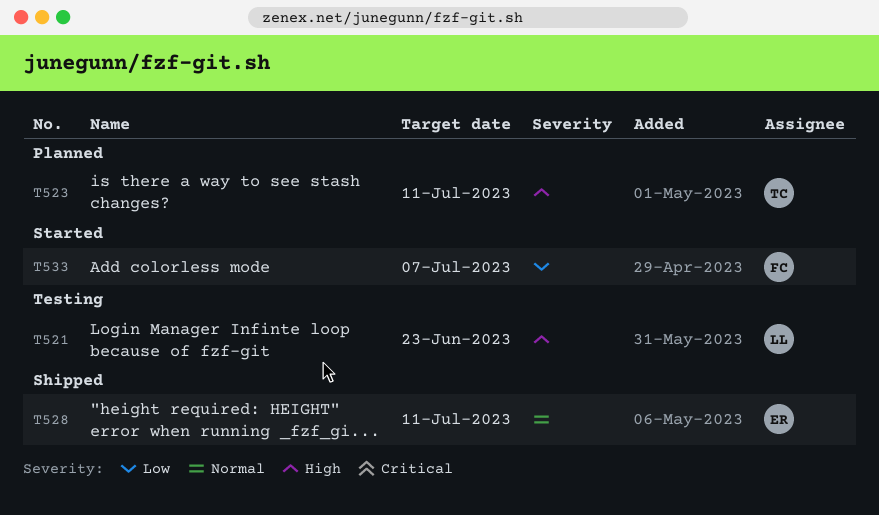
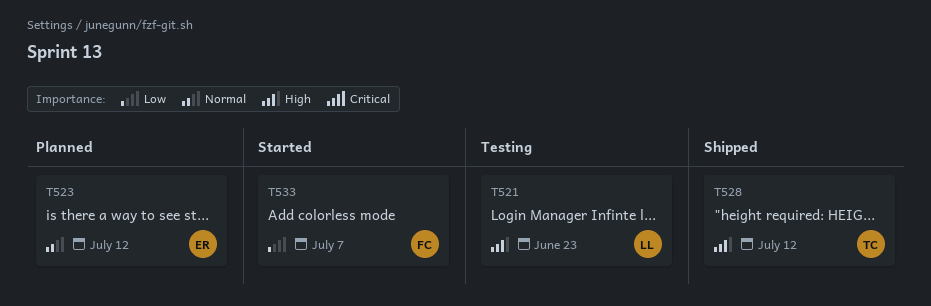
T523, owner: TC -> ER
T523, priority: High -> Normal
T523, due: Jul 11 -> Jul 12
T528, owner: ER -> TC
T528, priority: Normal -> High
T528, due: Jul 11 -> Jul 12

